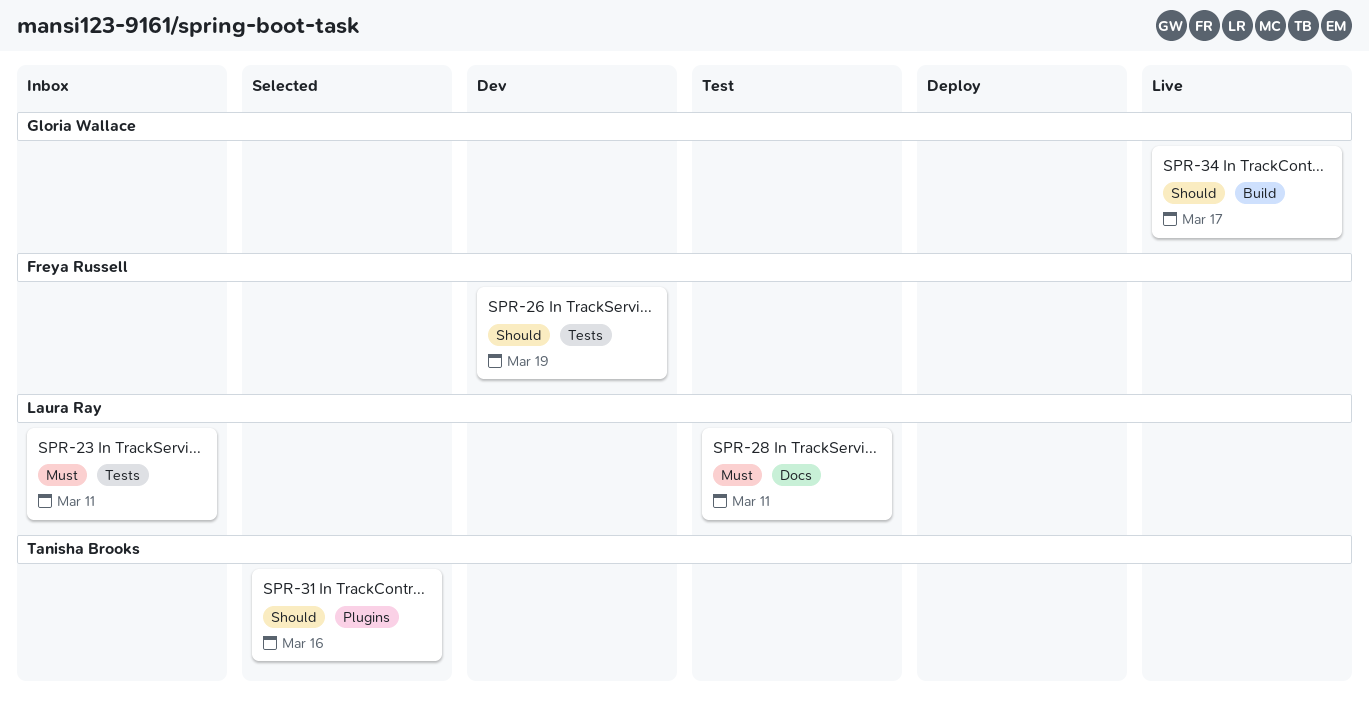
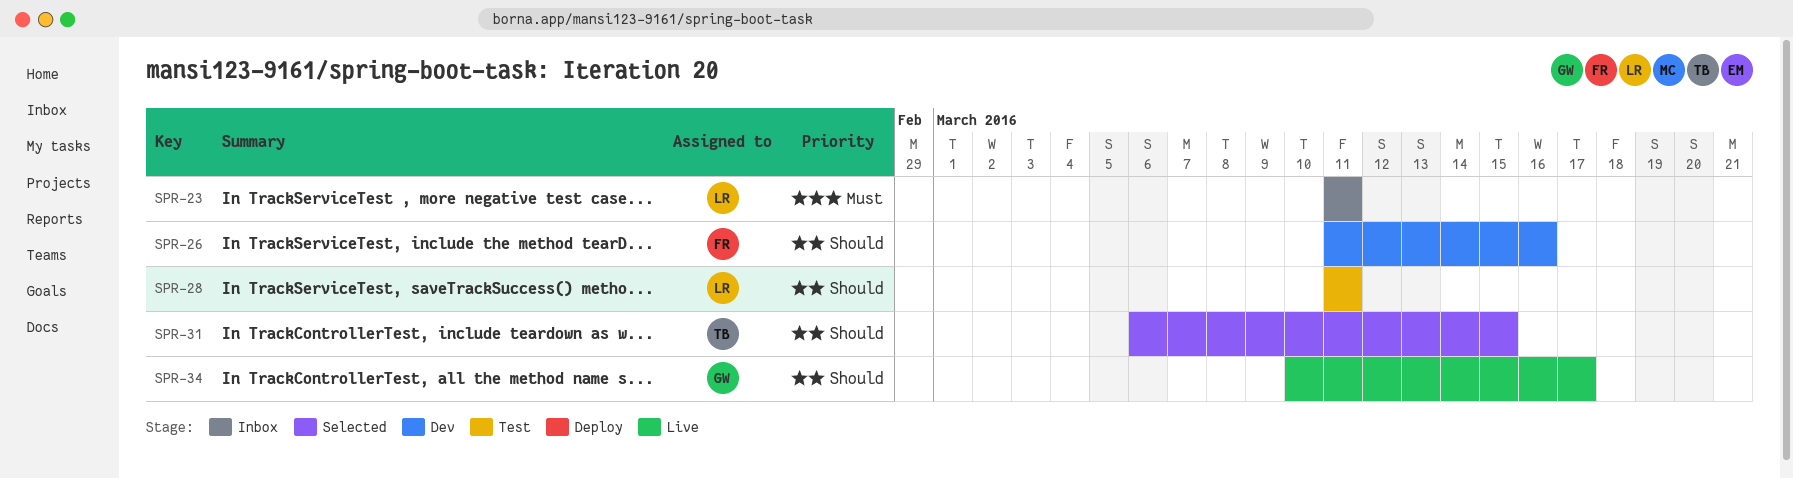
SPR-26, due: Mar 19 -> Mar 16
SPR-28, priority: Must -> Should
SPR-31, due: Mar 16 -> Mar 15

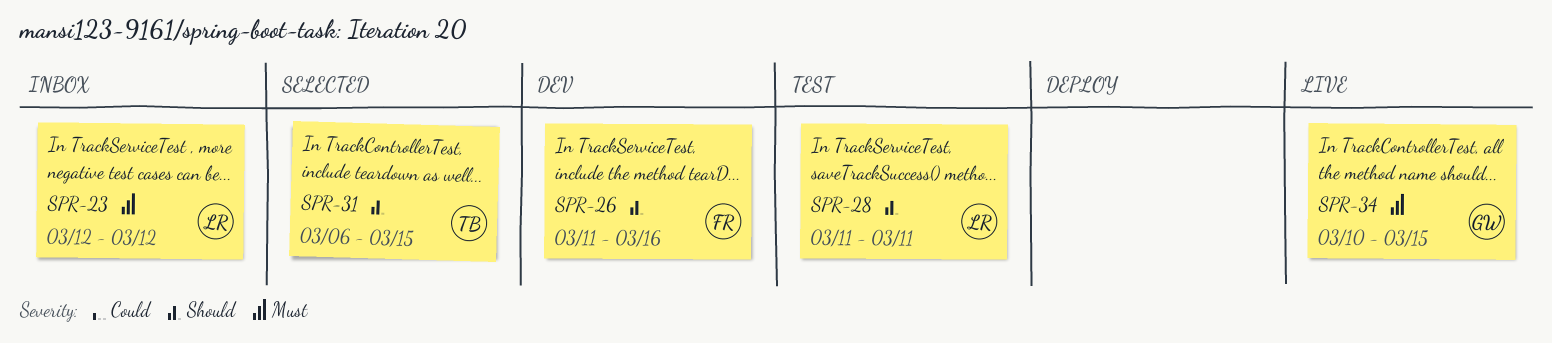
SPR-23, start: Mar 11 -> Mar 12
SPR-23, due: Mar 11 -> Mar 12
SPR-34, priority: Should -> Must
SPR-34, due: Mar 17 -> Mar 15

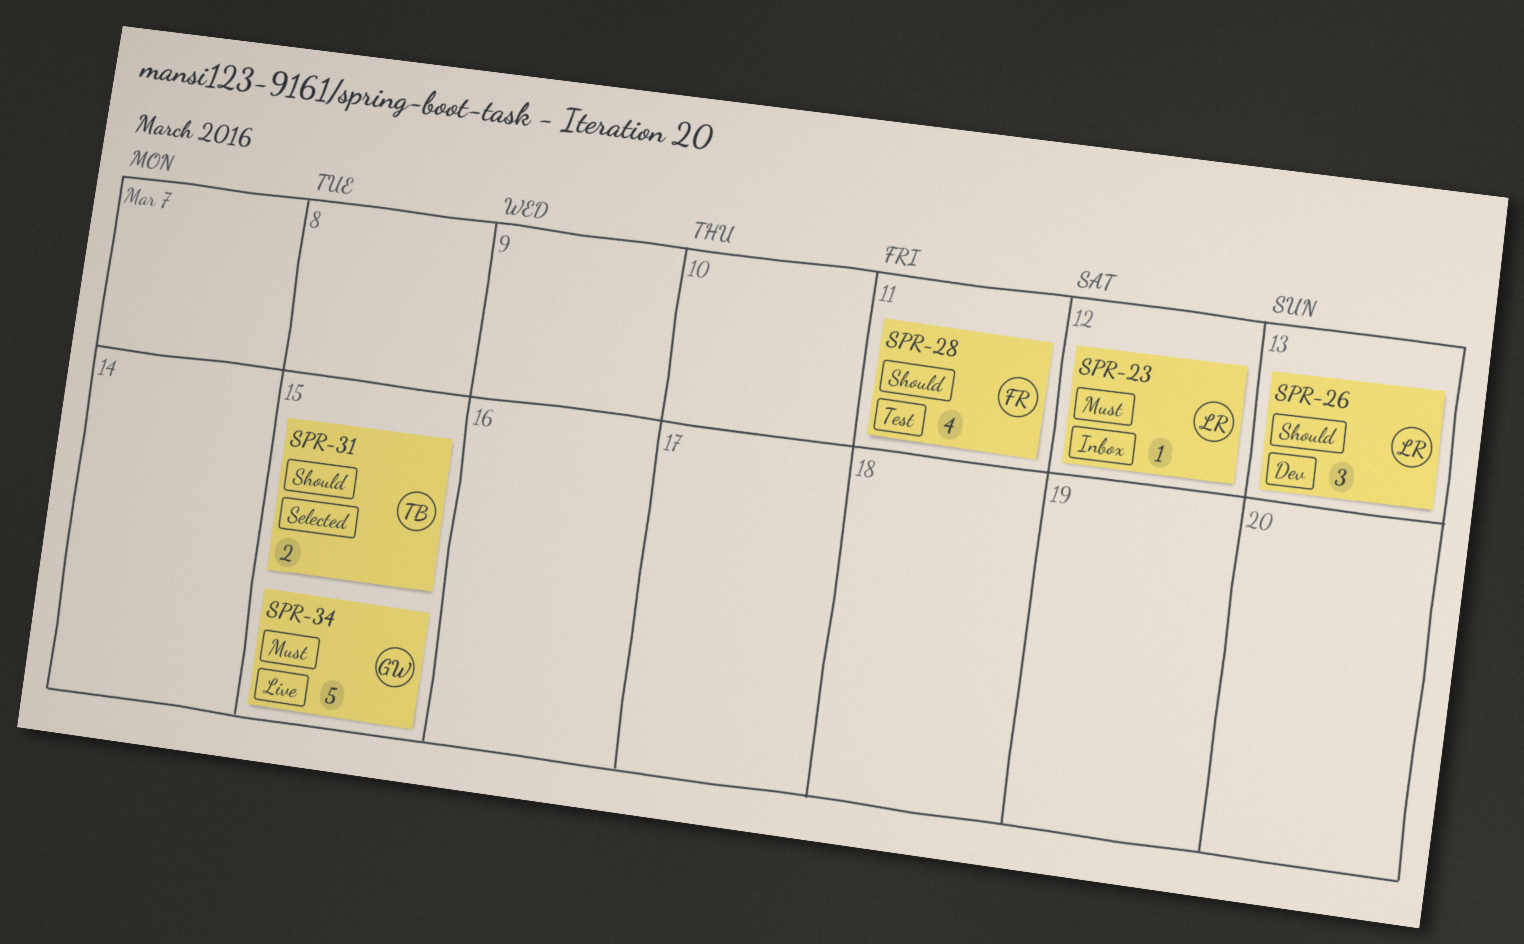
SPR-26, owner: FR -> LR
SPR-26, due: Mar 16 -> Mar 13
SPR-28, owner: LR -> FR

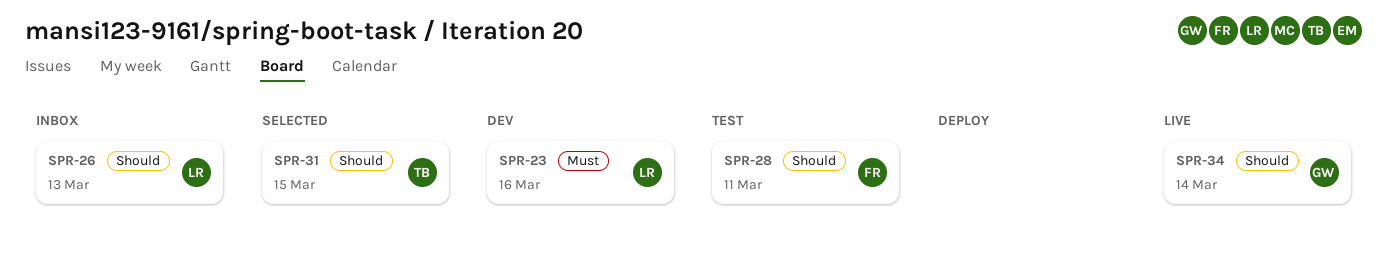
SPR-23, status: Inbox -> Dev
SPR-23, due: Mar 12 -> Mar 16
SPR-26, status: Dev -> Inbox
SPR-34, priority: Must -> Should
SPR-34, due: Mar 15 -> Mar 14

